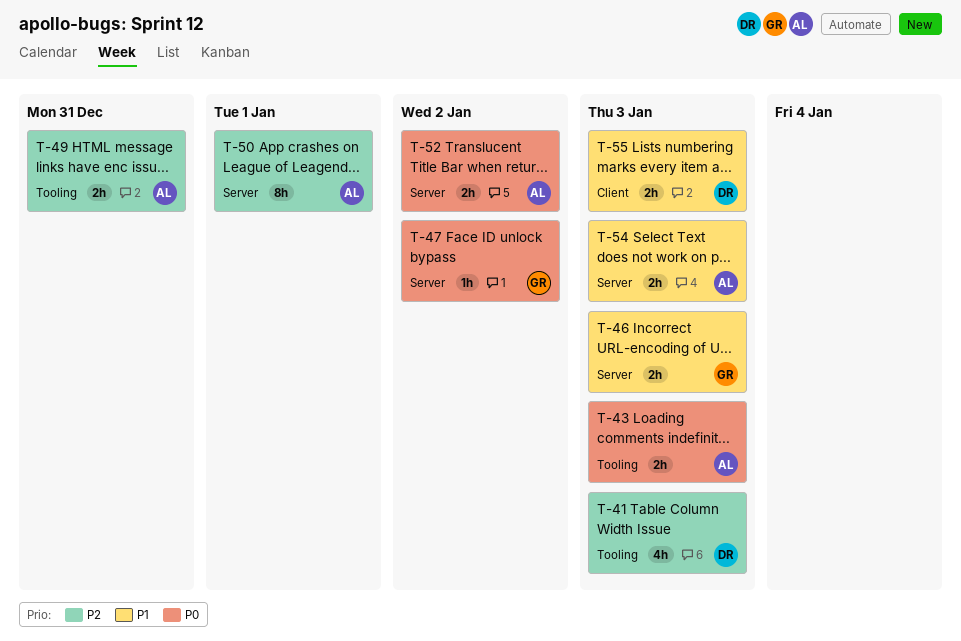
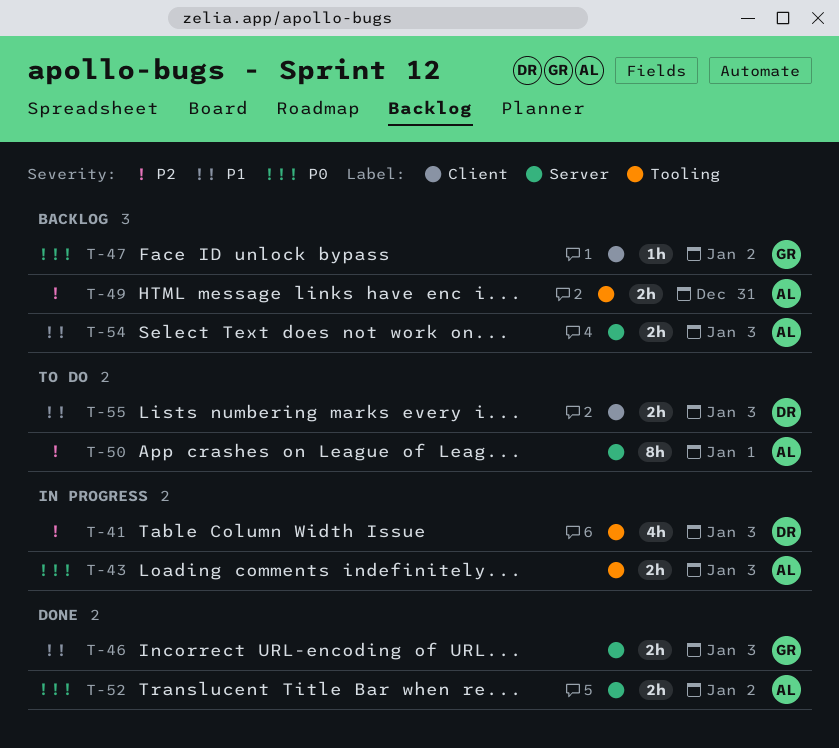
T-47, label: Server -> Client

